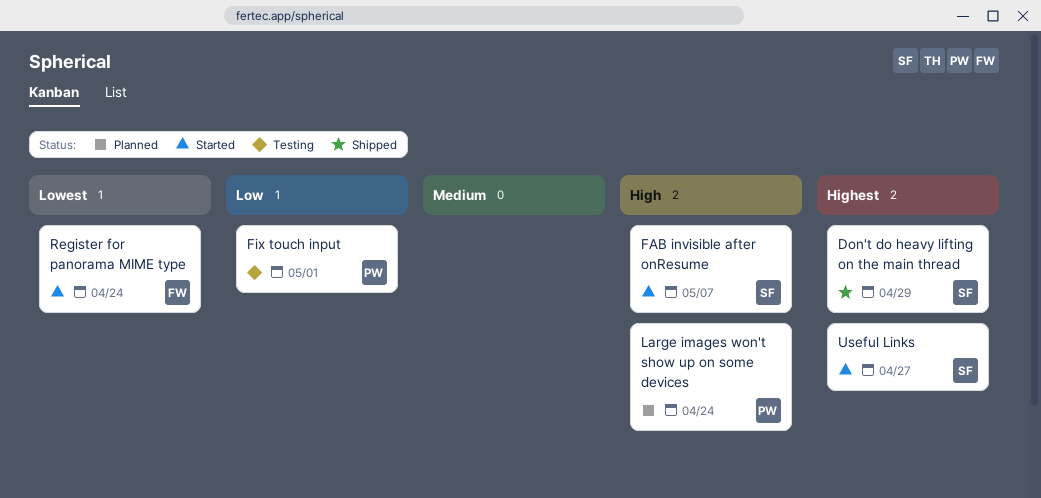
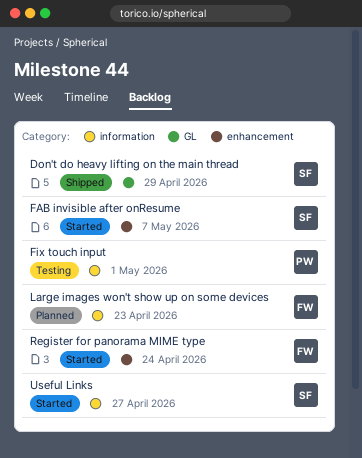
Large images won't show up on some devices, owner: PW -> FW
Large images won't show up on some devices, due: Apr 24 -> Apr 23

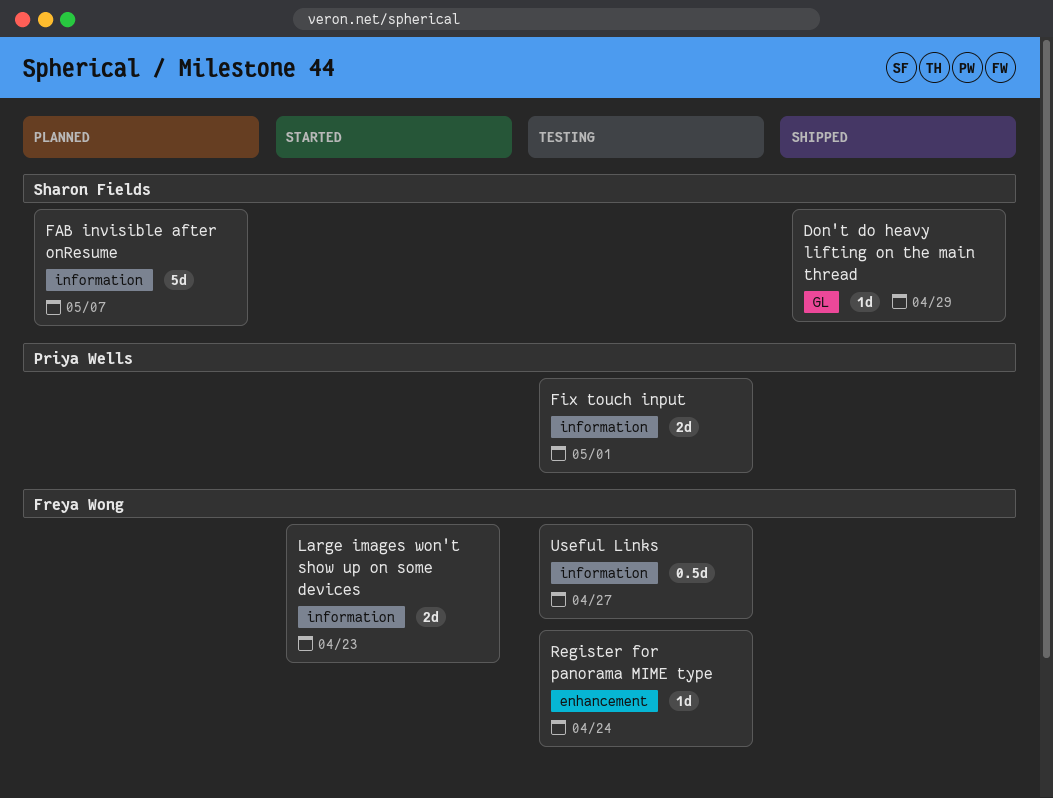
FAB invisible after onResume, status: Started -> Planned
FAB invisible after onResume, label: enhancement -> information
Large images won't show up on some devices, status: Planned -> Started
Register for panorama MIME type, status: Started -> Testing
Useful Links, status: Started -> Testing
Useful Links, owner: Sharon Fields -> Freya Wong

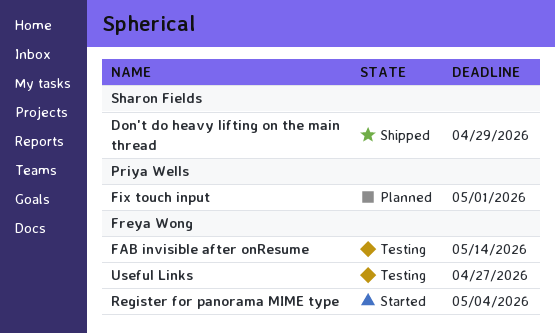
FAB invisible after onResume, status: Planned -> Testing
FAB invisible after onResume, owner: Sharon Fields -> Freya Wong
FAB invisible after onResume, due: May 7 -> May 14
Fix touch input, status: Testing -> Planned
Large images won't show up on some devices: present -> none
Register for panorama MIME type, status: Testing -> Started
Register for panorama MIME type, due: Apr 24 -> May 4

